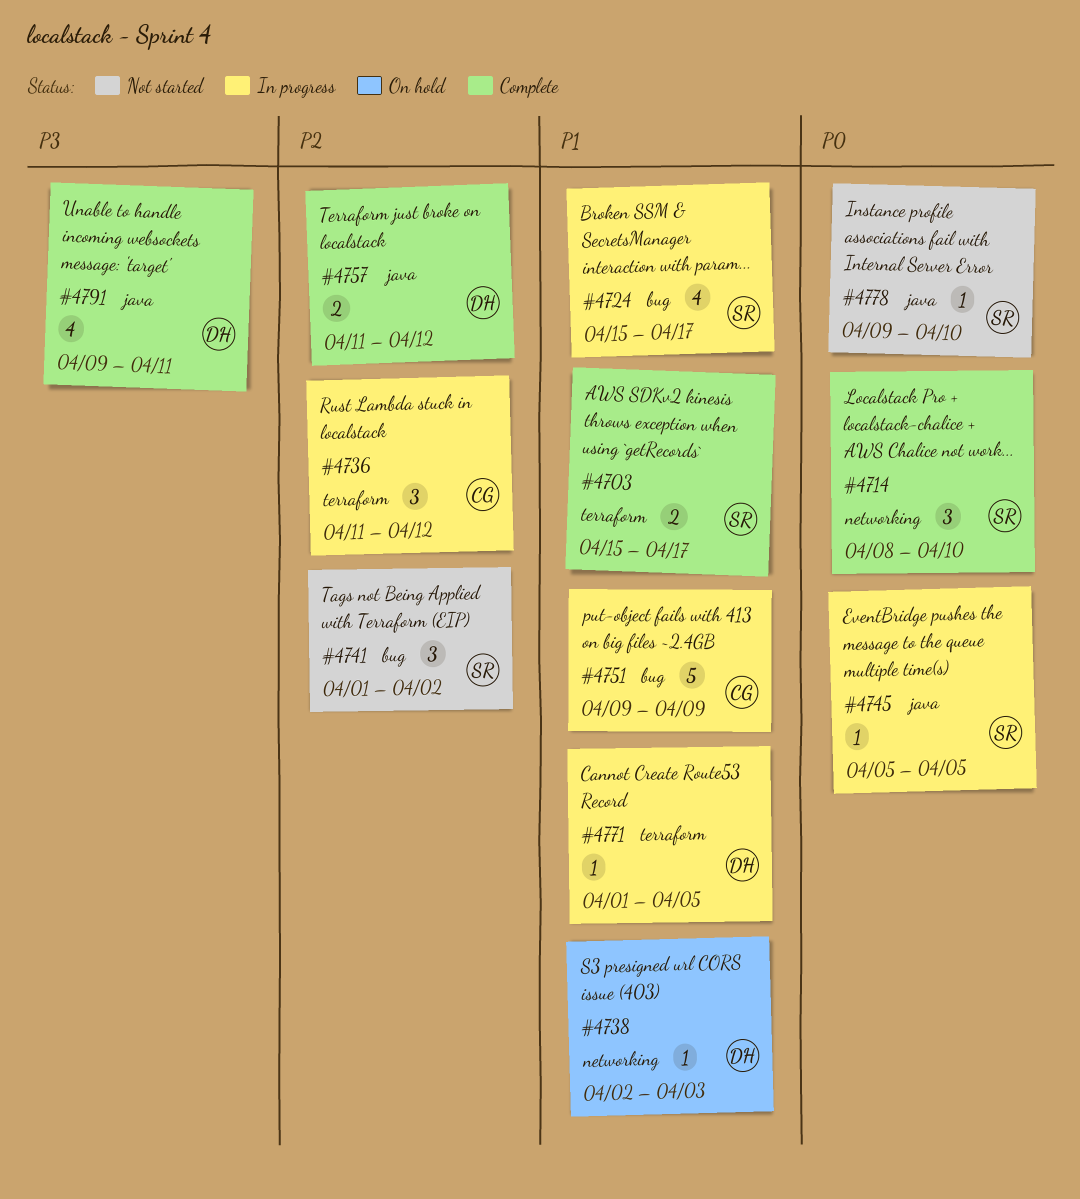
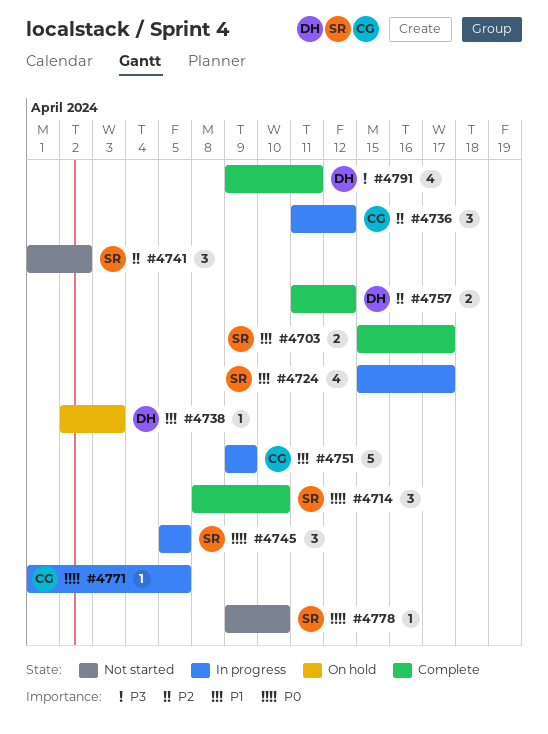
#4745, estimate: 1 -> 3
#4771, owner: DH -> CG
#4771, priority: P1 -> P0

